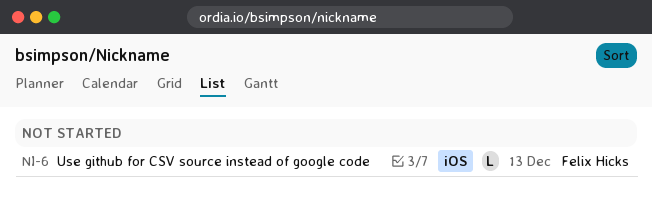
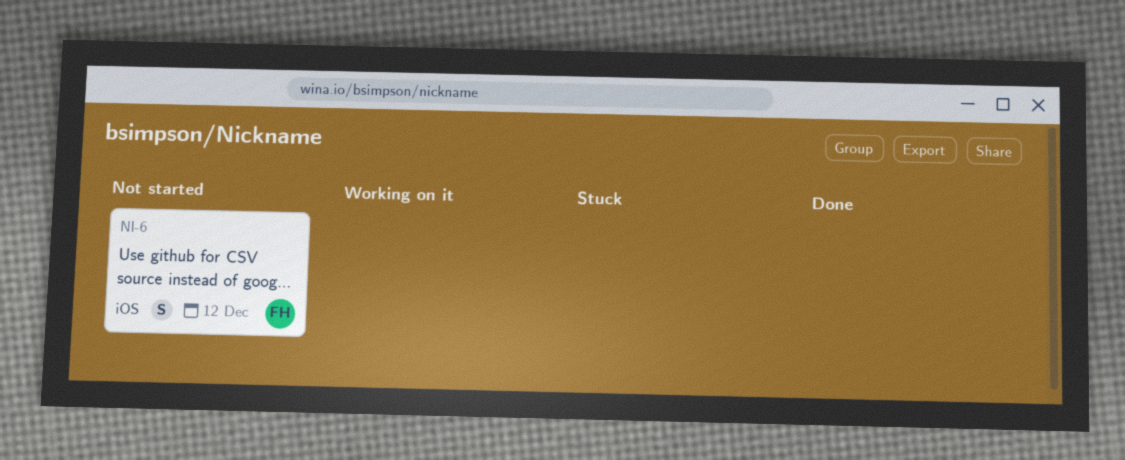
NI-6, estimate: L -> S
NI-6, due: Dec 13 -> Dec 12

